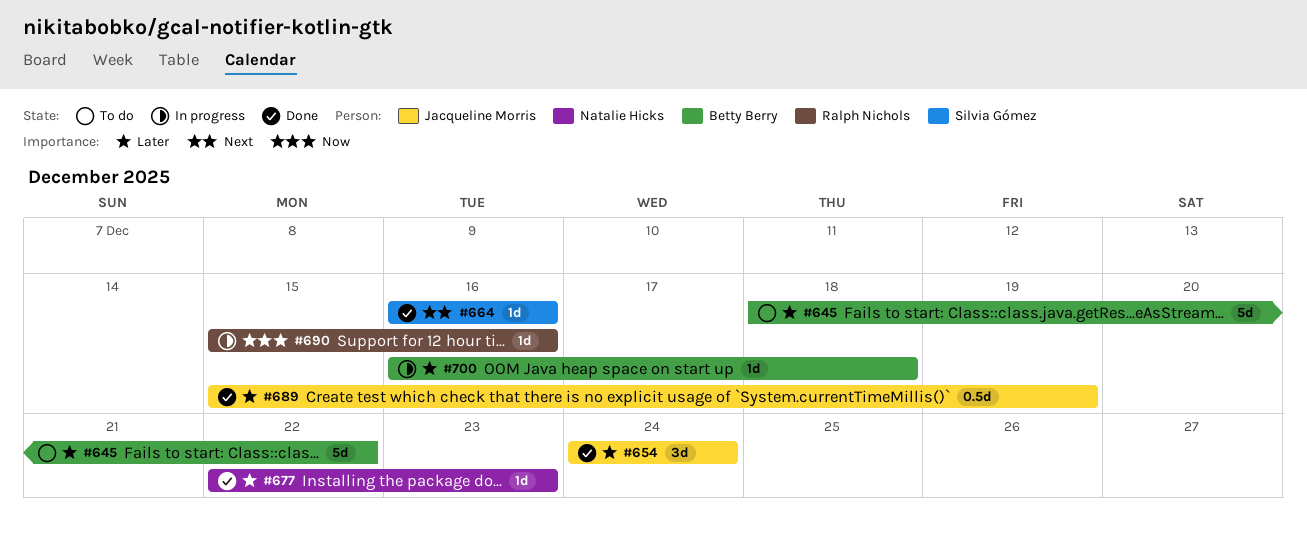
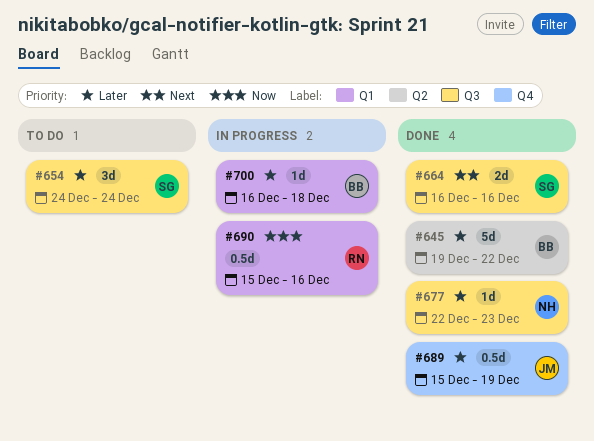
#645, status: To do -> Done
#645, start: Dec 18 -> Dec 19
#654, status: Done -> To do
#654, owner: Jacqueline Morris -> Silvia Gómez
#664, estimate: 1d -> 2d
#690, estimate: 1d -> 0.5d

